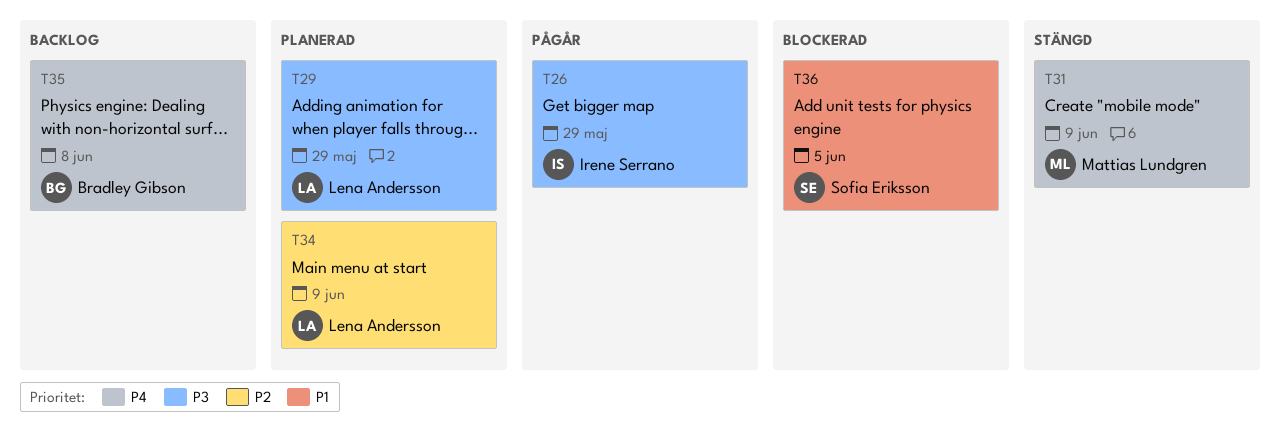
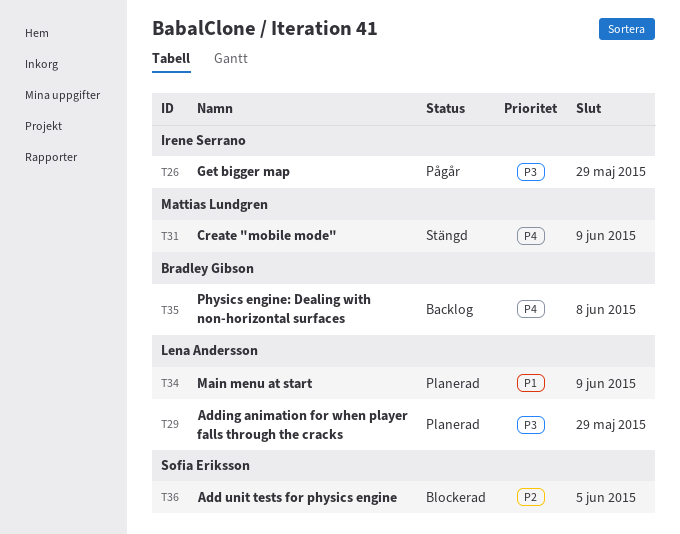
T34, priority: P2 -> P1
T36, priority: P1 -> P2

